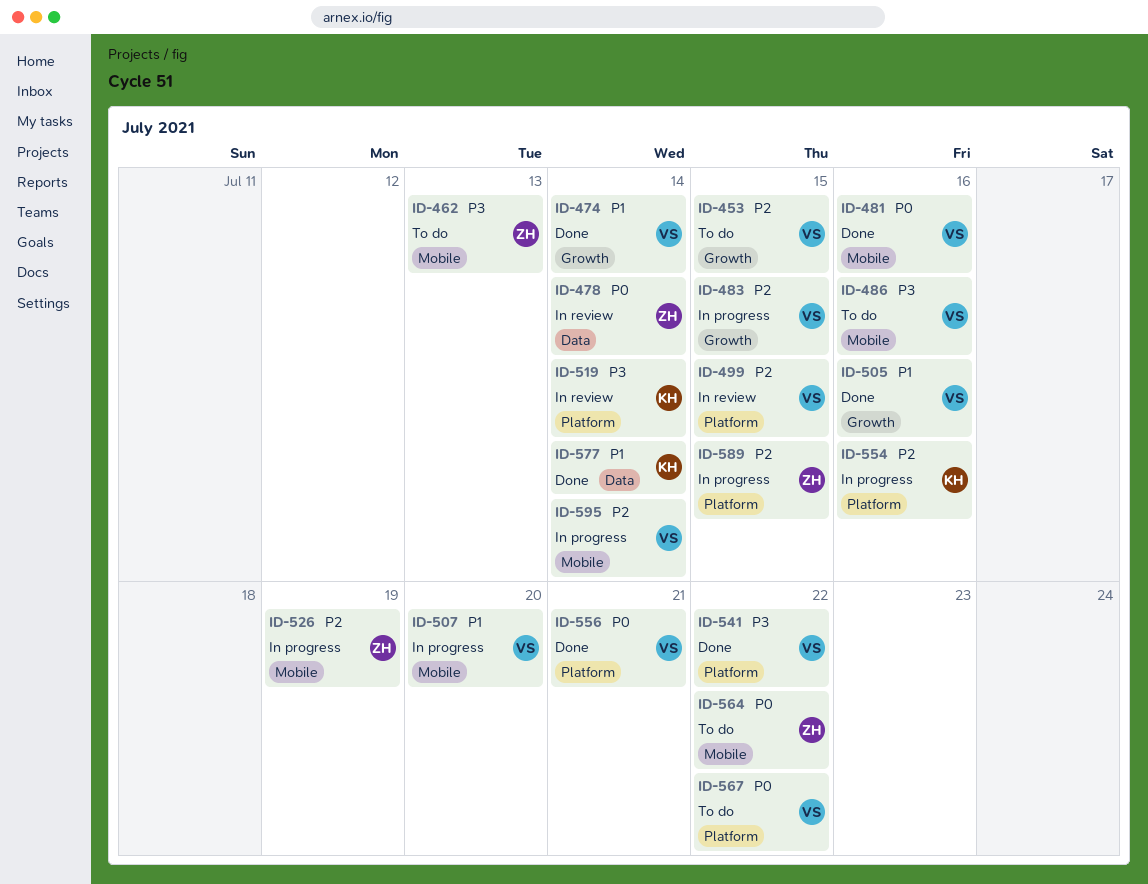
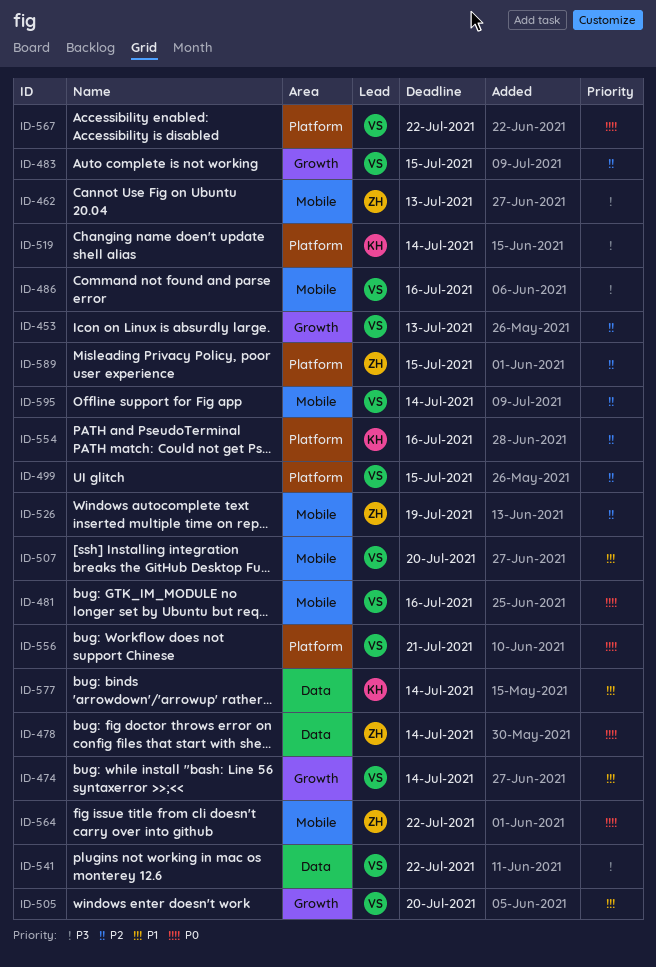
ID-453, due: Jul 15 -> Jul 13
ID-505, due: Jul 16 -> Jul 20
ID-541, label: Platform -> Data

